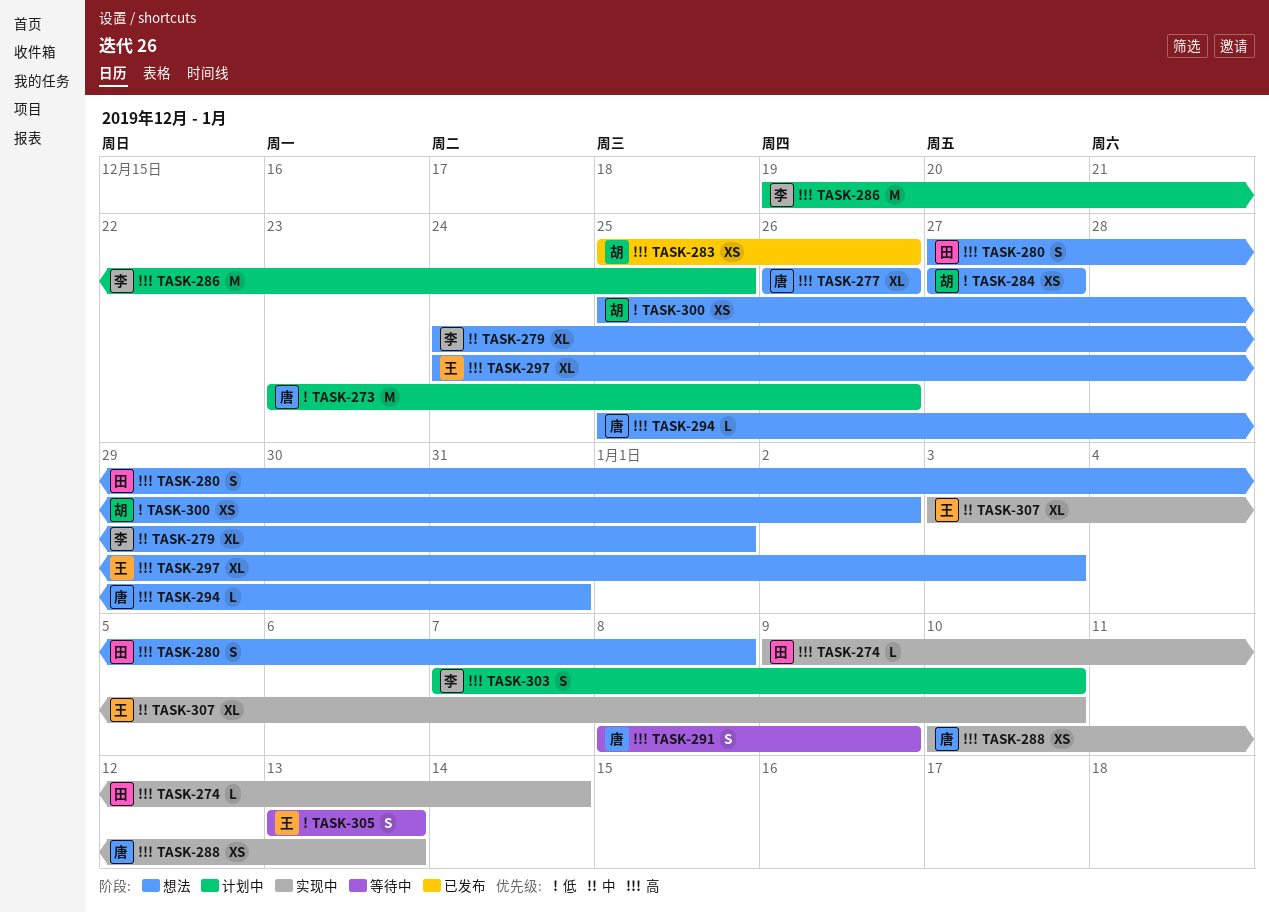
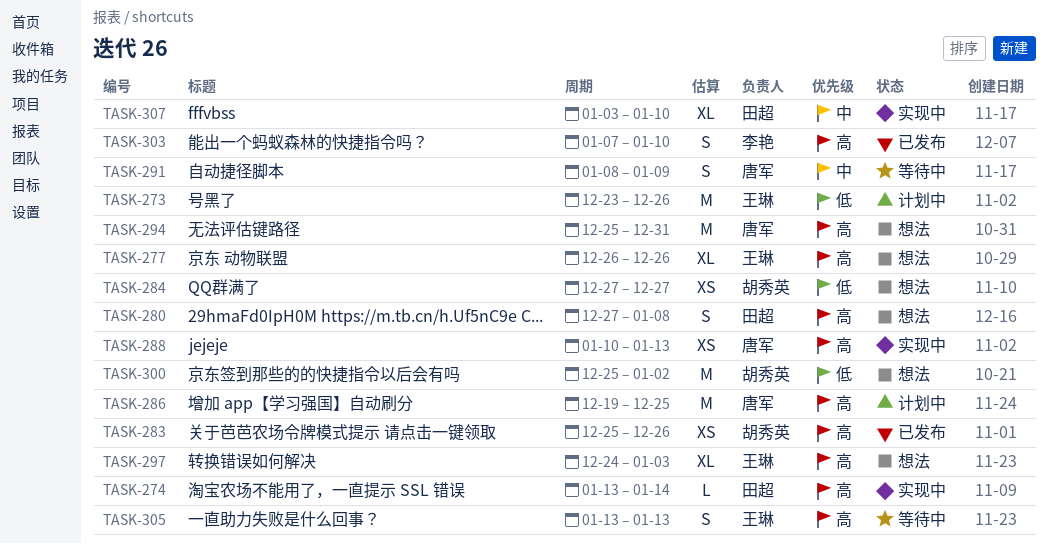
TASK-273, owner: 唐军 -> 王琳
TASK-274, start: Jan 9 -> Jan 13
TASK-277, owner: 唐军 -> 王琳
TASK-279: present -> none
TASK-286, owner: 李艳 -> 唐军
TASK-291, priority: 高 -> 中
TASK-294, estimate: L -> M
TASK-300, estimate: XS -> M
TASK-303, status: 计划中 -> 已发布
TASK-305, priority: 低 -> 高
TASK-307, owner: 王琳 -> 田超

